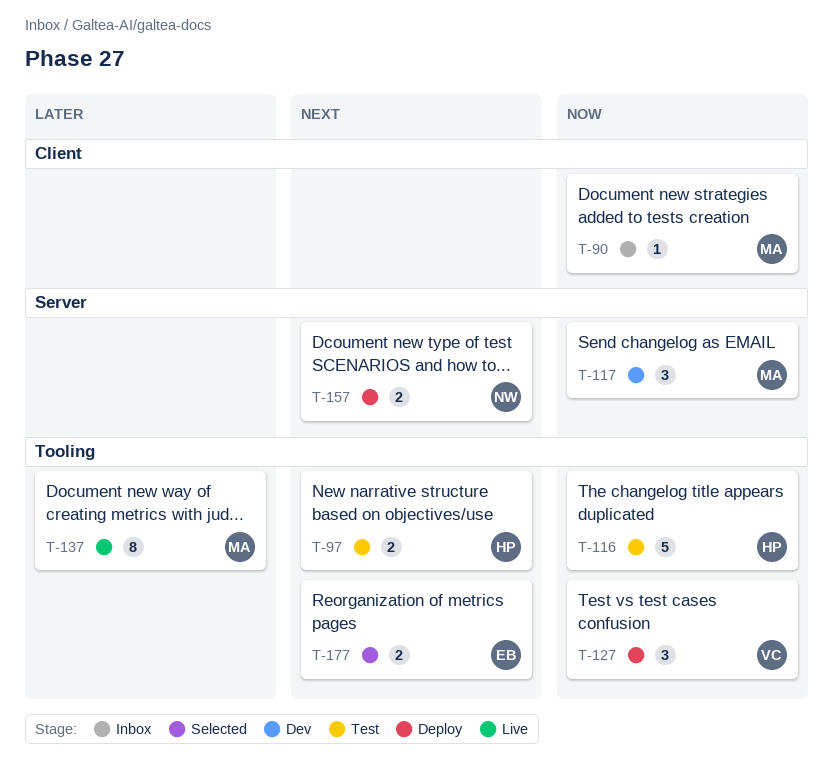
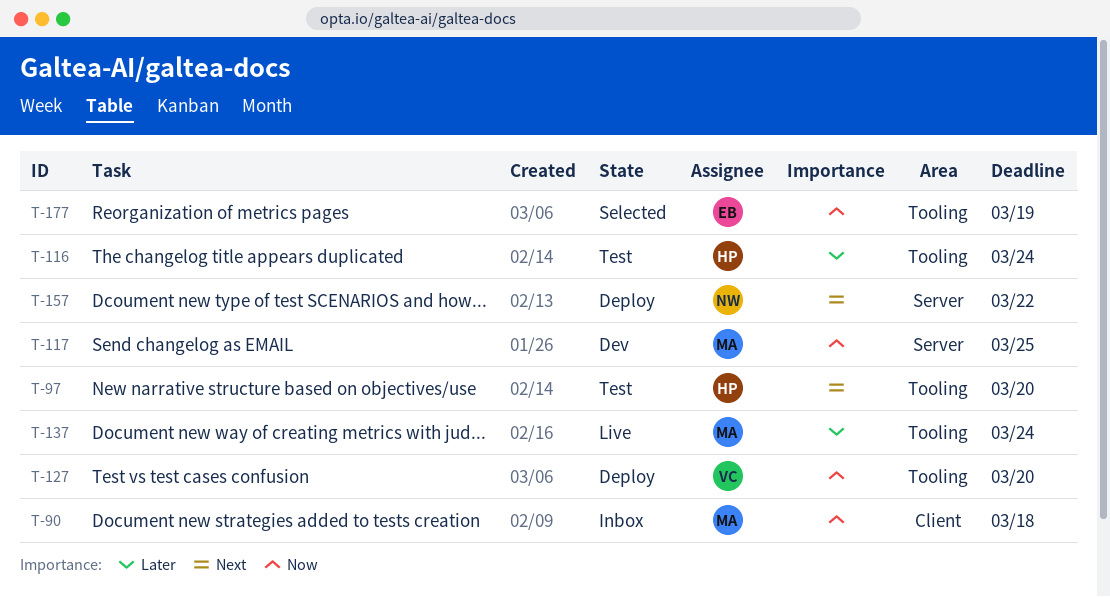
T-116, priority: Now -> Later
T-177, priority: Next -> Now

